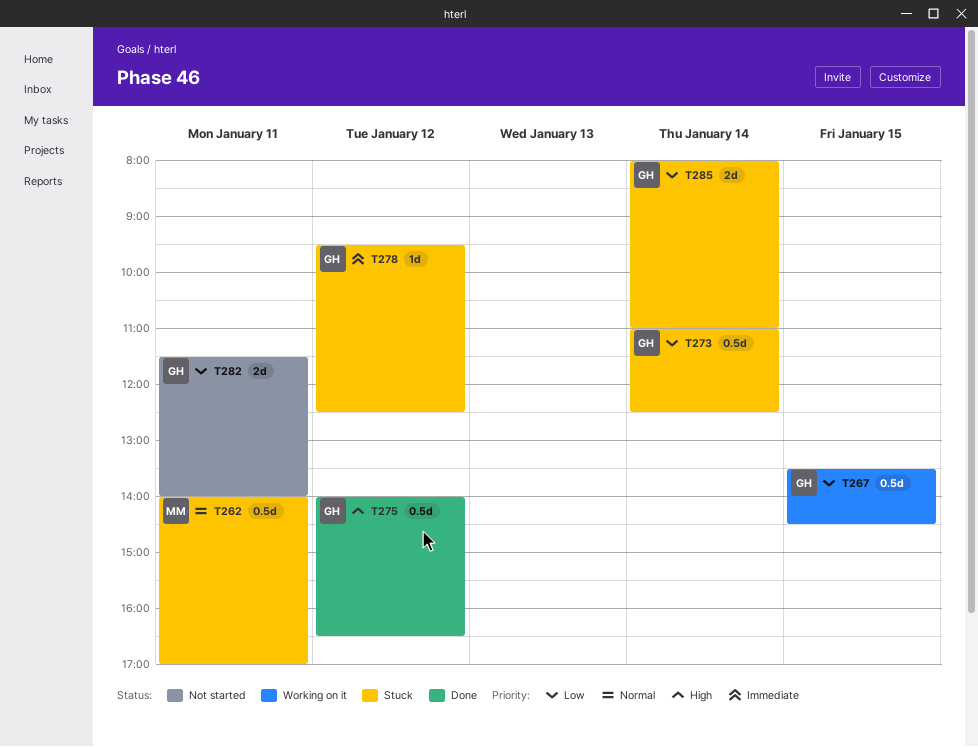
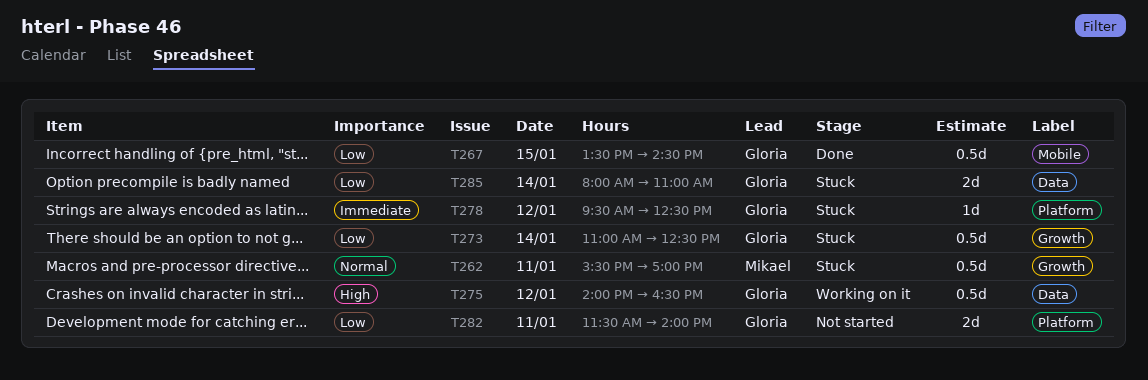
T262, begins: 14:00 -> 15:30
T267, status: Working on it -> Done
T275, status: Done -> Working on it

